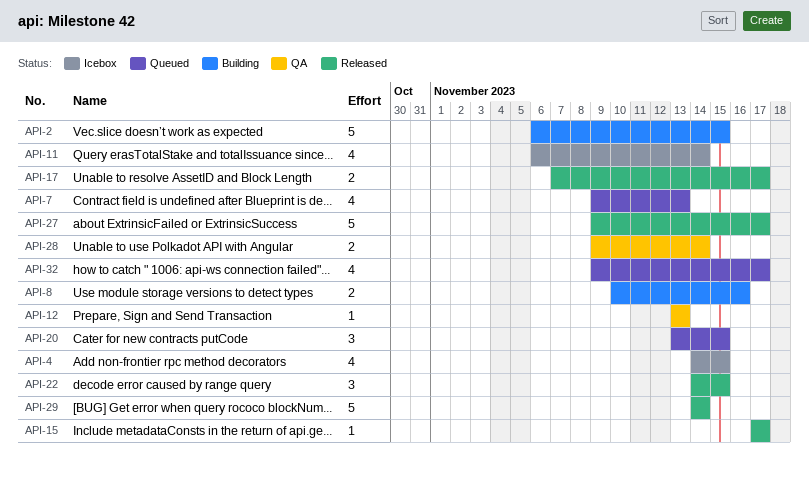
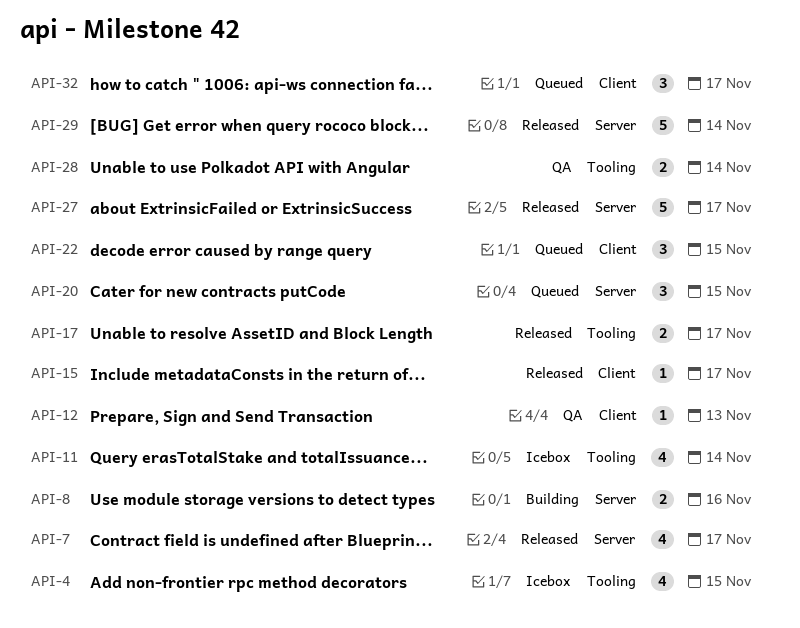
API-2: present -> none
API-7, status: Queued -> Released
API-7, due: Nov 13 -> Nov 17
API-22, status: Released -> Queued
API-32, estimate: 4 -> 3

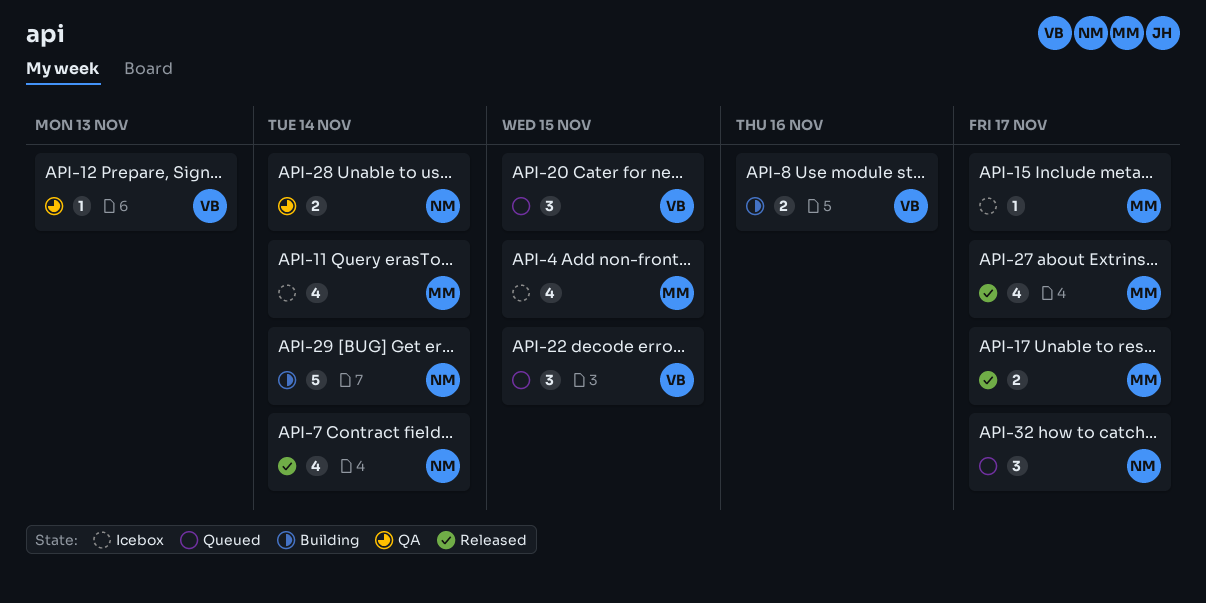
API-7, due: Nov 17 -> Nov 14
API-15, status: Released -> Icebox
API-27, estimate: 5 -> 4
API-29, status: Released -> Building

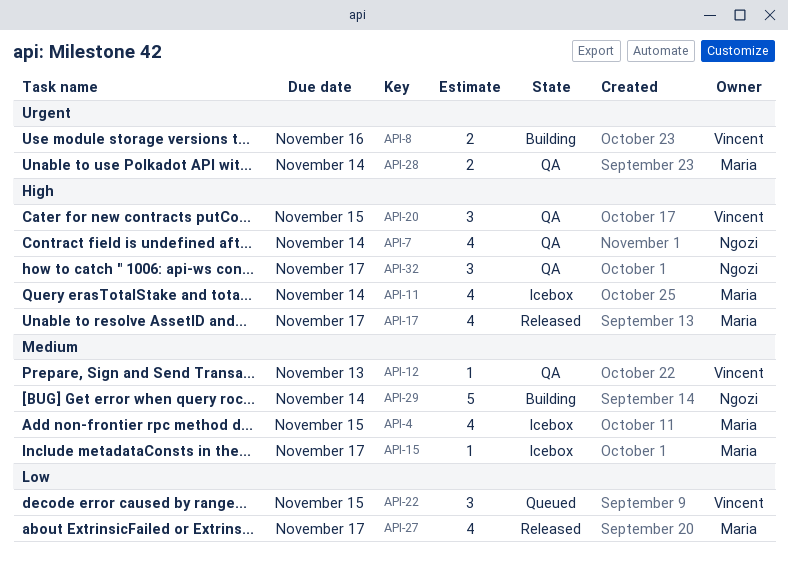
API-7, status: Released -> QA
API-17, estimate: 2 -> 4
API-20, status: Queued -> QA
API-28, owner: Ngozi -> Maria
API-32, status: Queued -> QA

